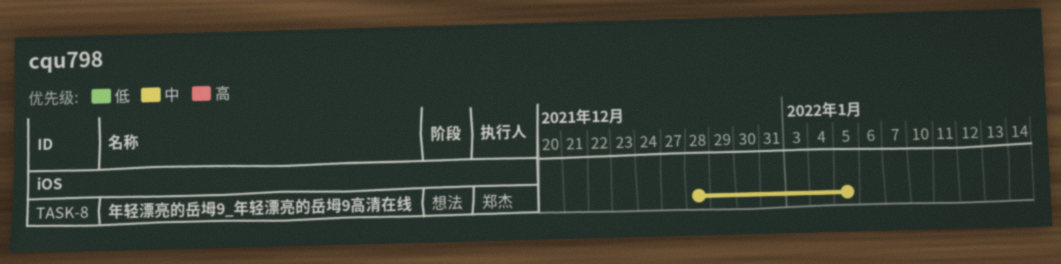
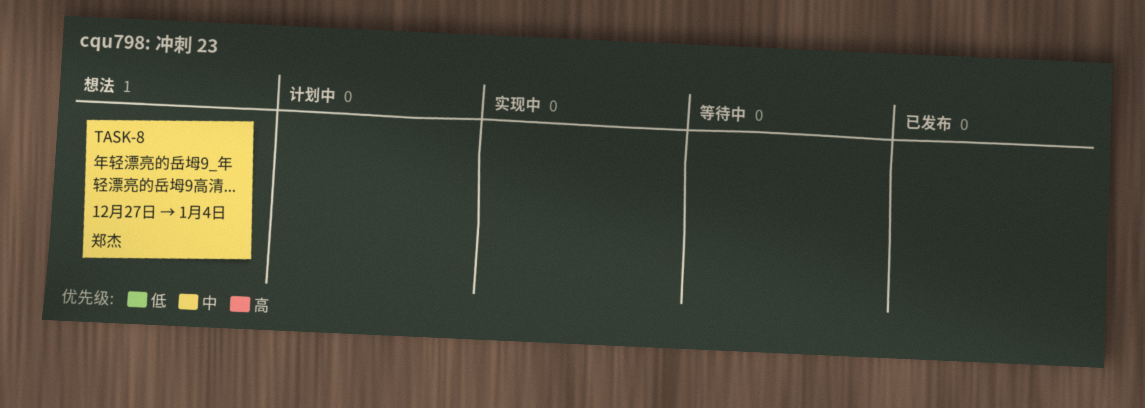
TASK-8, start: Dec 28 -> Dec 27
TASK-8, due: Jan 5 -> Jan 4

